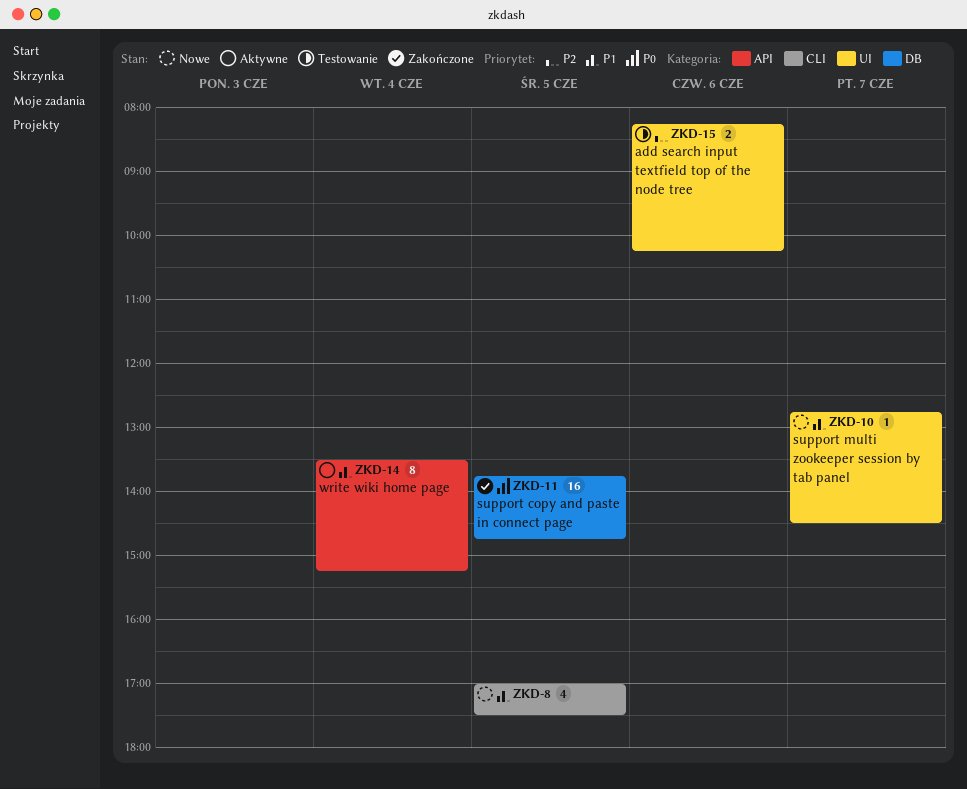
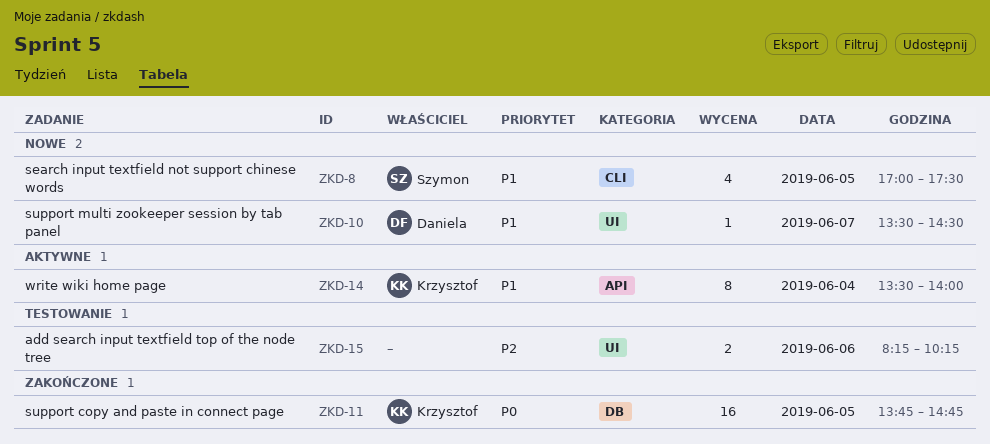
ZKD-10, begins: 12:45 -> 13:30
ZKD-14, ends: 15:15 -> 14:00

